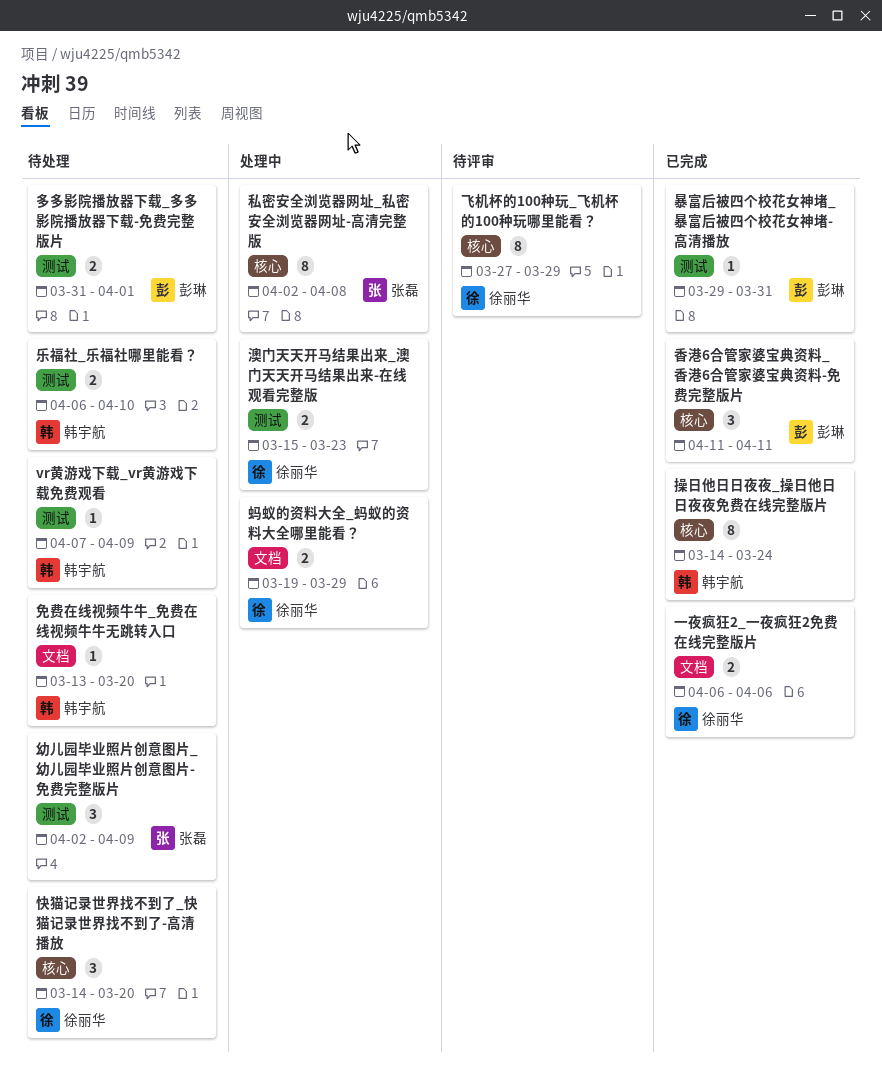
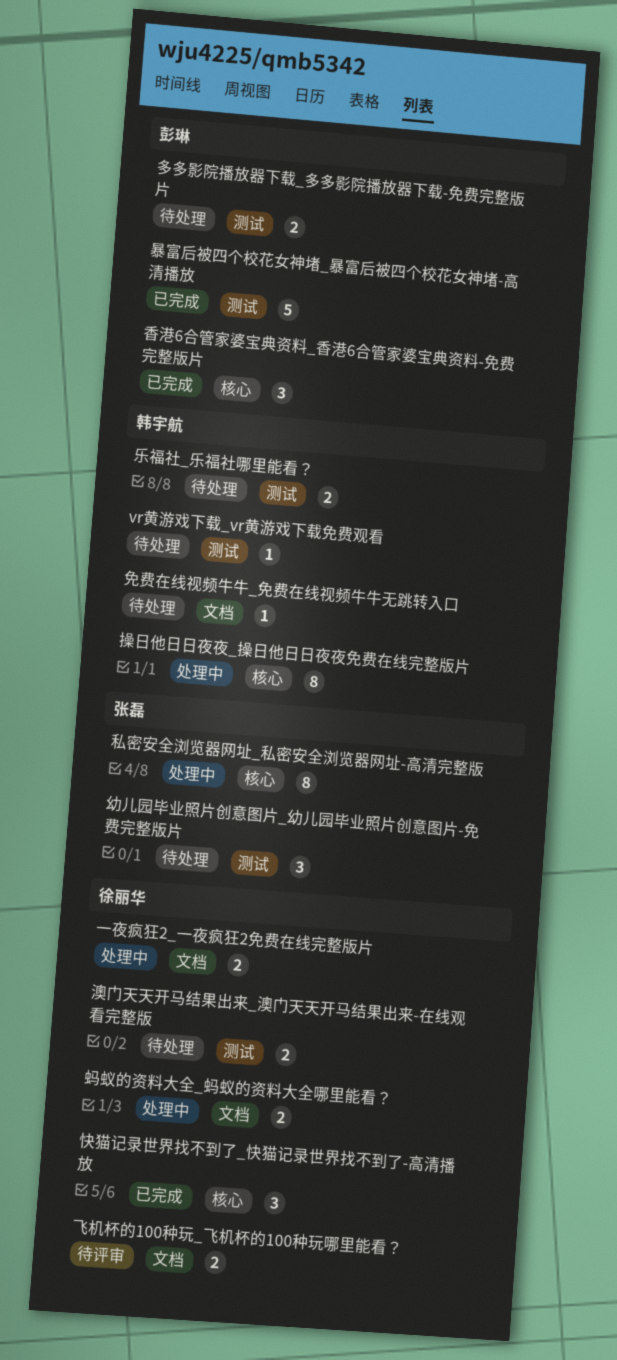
一夜疯狂2_一夜疯狂2免费在线完整版片, status: 已完成 -> 处理中
快猫记录世界找不到了_快猫记录世界找不到了-高清播放, status: 待处理 -> 已完成
操日他日日夜夜_操日他日日夜夜免费在线完整版片, status: 已完成 -> 处理中
暴富后被四个校花女神堵_暴富后被四个校花女神堵-高清播放, estimate: 1 -> 5
澳门天天开马结果出来_澳门天天开马结果出来-在线观看完整版, status: 处理中 -> 待处理
飞机杯的100种玩_飞机杯的100种玩哪里能看？, label: 核心 -> 文档
飞机杯的100种玩_飞机杯的100种玩哪里能看？, estimate: 8 -> 2

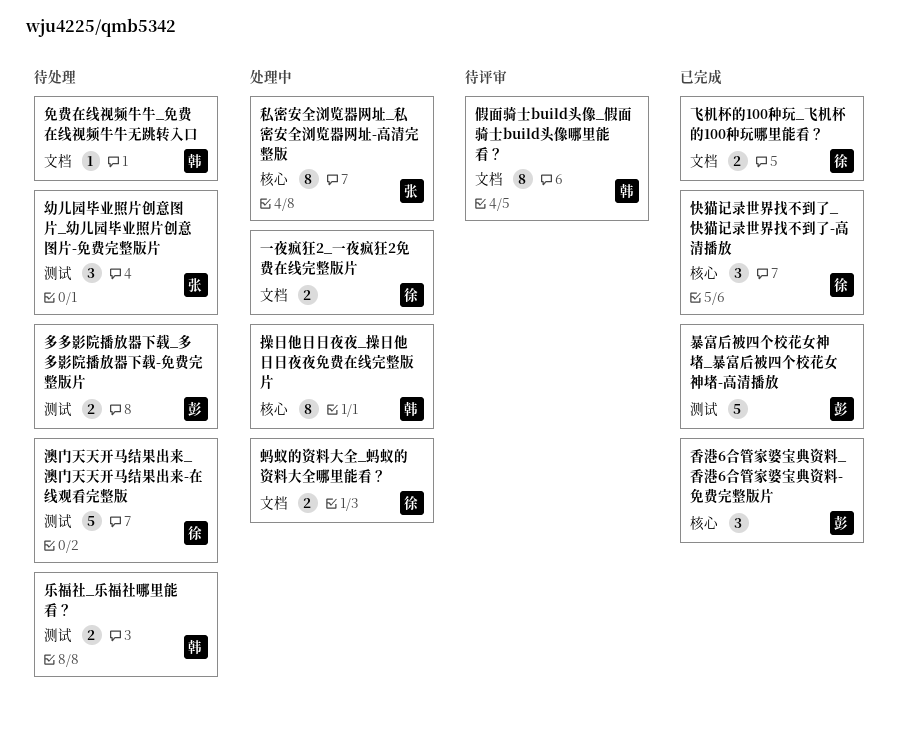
vr黄游戏下载_vr黄游戏下载免费观看: present -> none
假面骑士build头像_假面骑士build头像哪里能看？: none -> present
澳门天天开马结果出来_澳门天天开马结果出来-在线观看完整版, estimate: 2 -> 5
飞机杯的100种玩_飞机杯的100种玩哪里能看？, status: 待评审 -> 已完成

